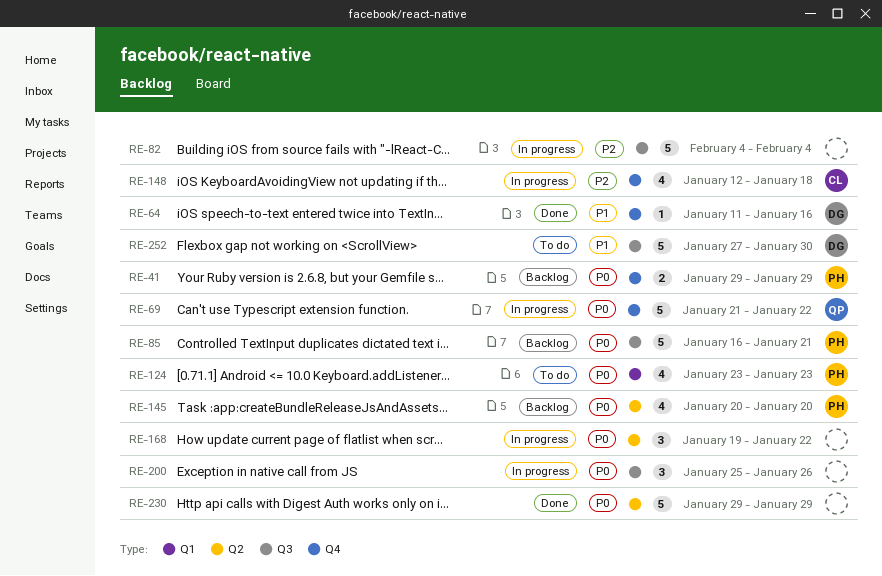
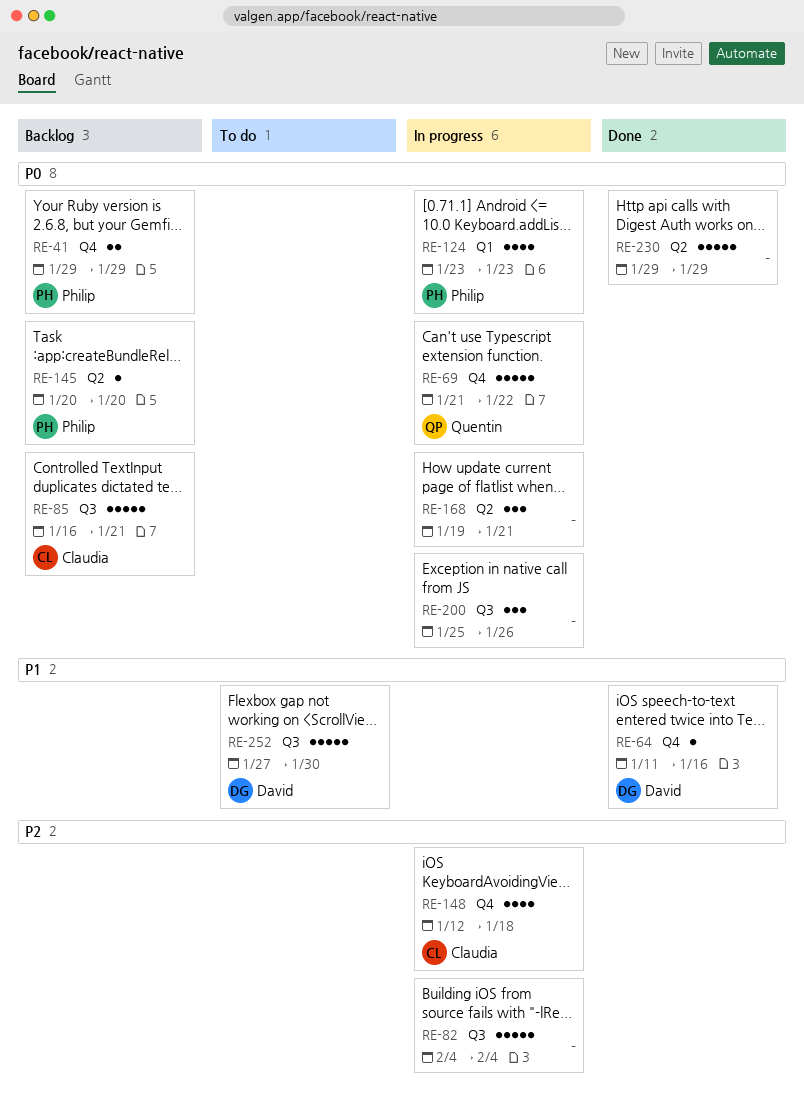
RE-85, owner: Philip -> Claudia
RE-124, status: To do -> In progress
RE-145, estimate: 4 -> 1
RE-168, due: Jan 22 -> Jan 21

